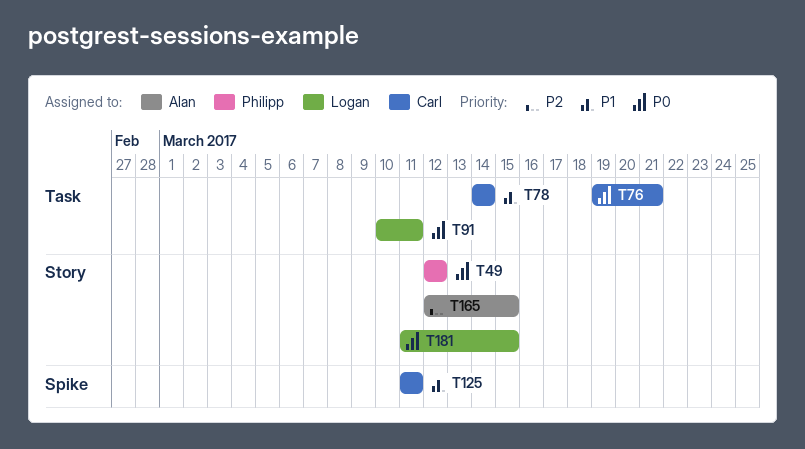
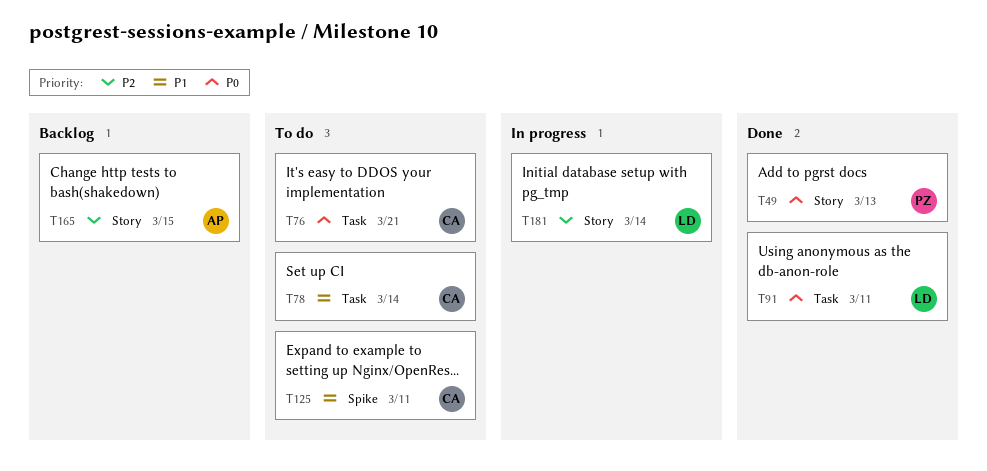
T49, due: Mar 12 -> Mar 13
T181, priority: P0 -> P2
T181, due: Mar 15 -> Mar 14

